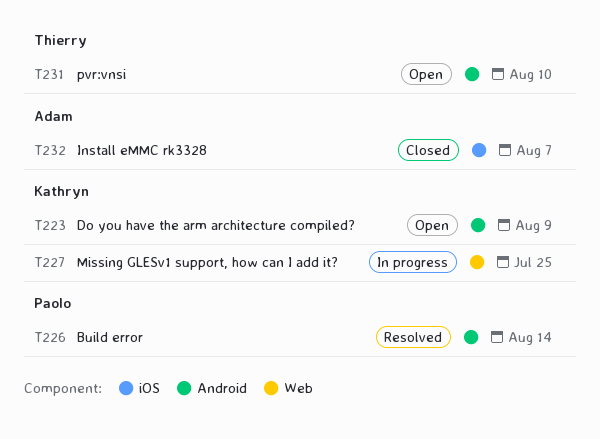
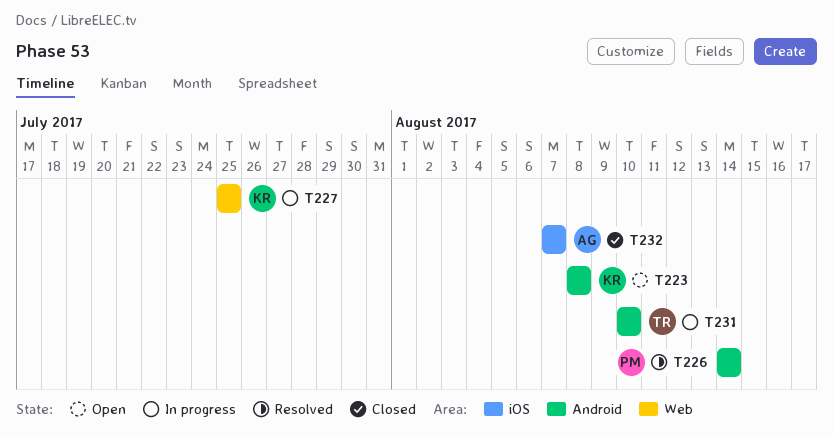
T223, due: Aug 9 -> Aug 8
T231, status: Open -> In progress

